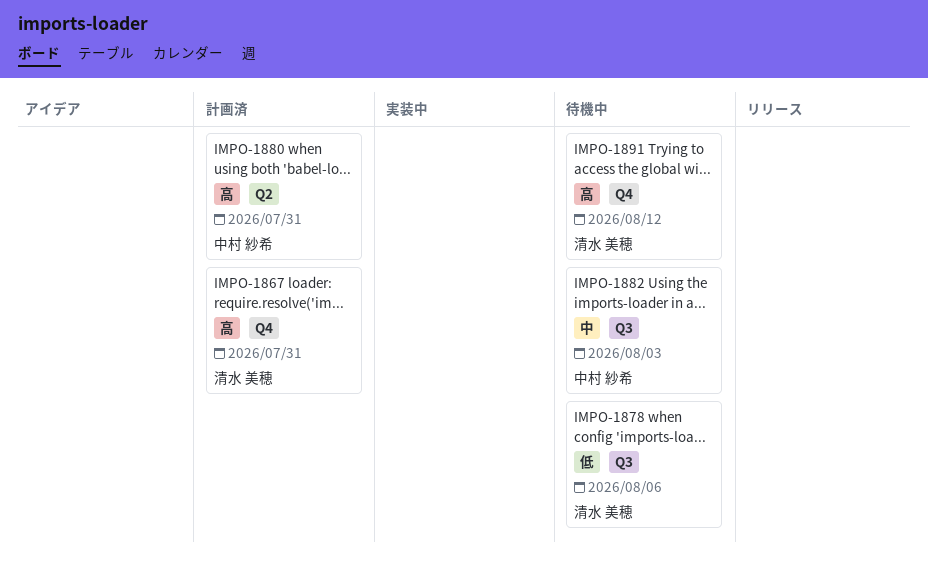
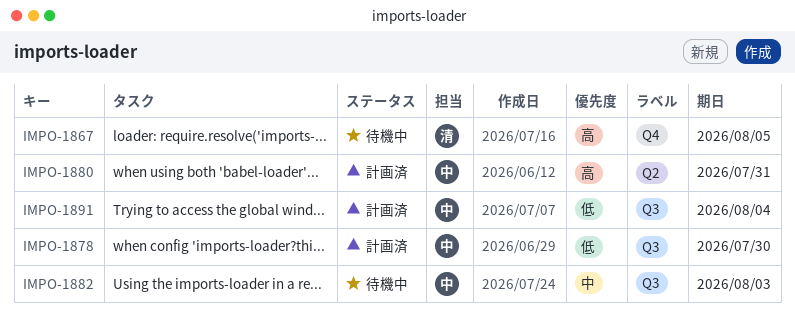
IMPO-1867, status: 計画済 -> 待機中
IMPO-1867, due: Jul 31 -> Aug 5
IMPO-1878, status: 待機中 -> 計画済
IMPO-1878, owner: 清水 美穂 -> 中村 紗希
IMPO-1878, due: Aug 6 -> Jul 30
IMPO-1891, status: 待機中 -> 計画済
IMPO-1891, owner: 清水 美穂 -> 中村 紗希
IMPO-1891, priority: 高 -> 低
IMPO-1891, label: Q4 -> Q3
IMPO-1891, due: Aug 12 -> Aug 4

